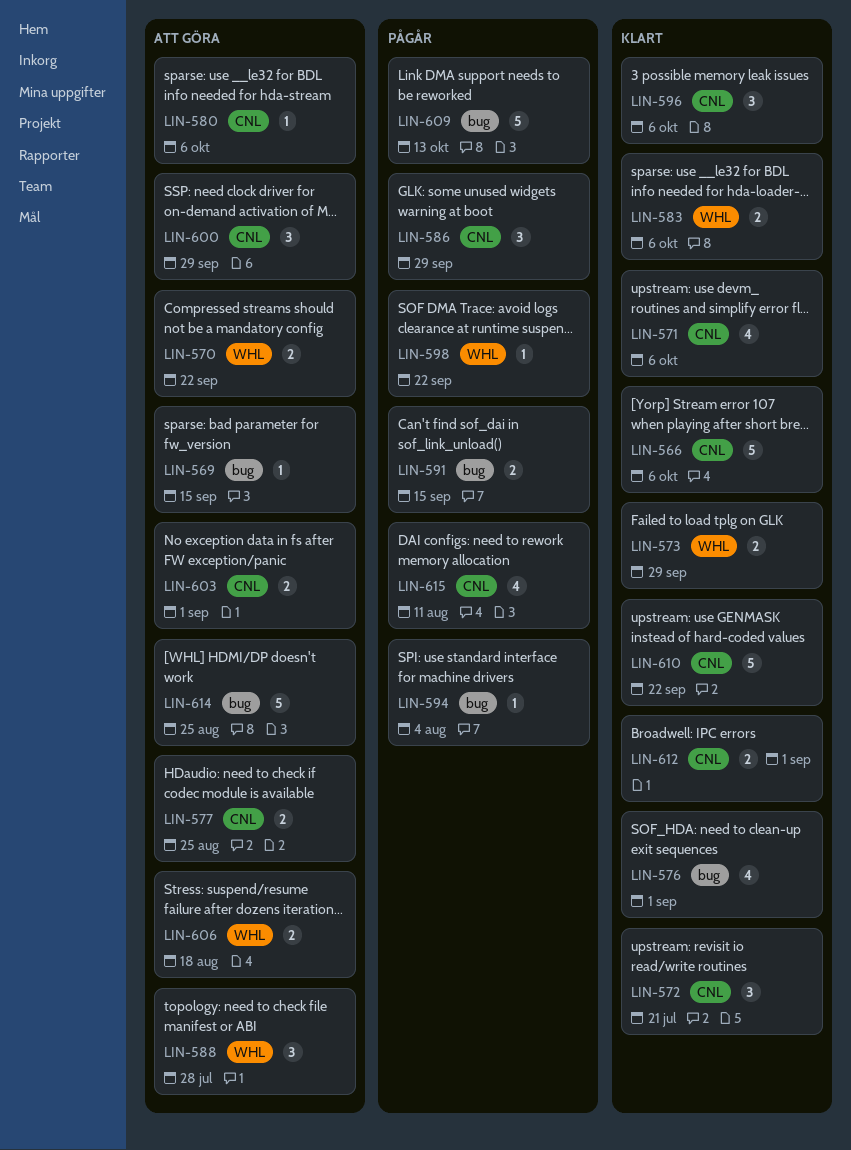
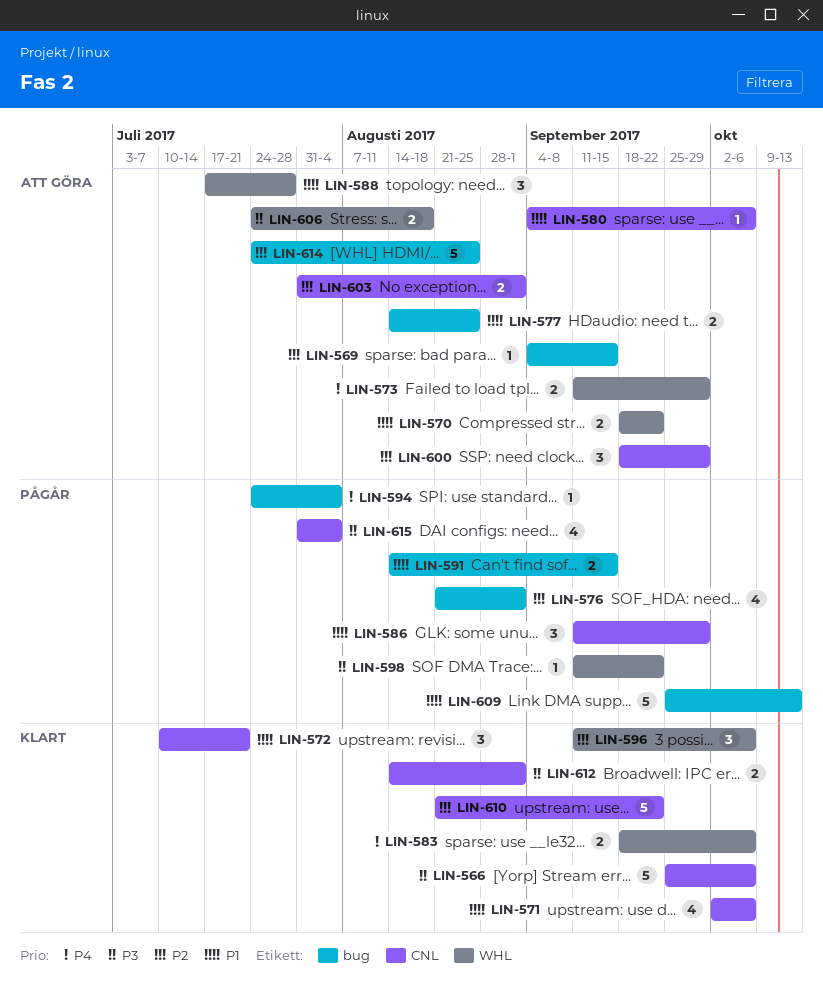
LIN-573, status: Klart -> Att göra
LIN-576, status: Klart -> Pågår
LIN-577, label: CNL -> bug
LIN-596, label: CNL -> WHL
LIN-615, due: Aug 11 -> Aug 4

